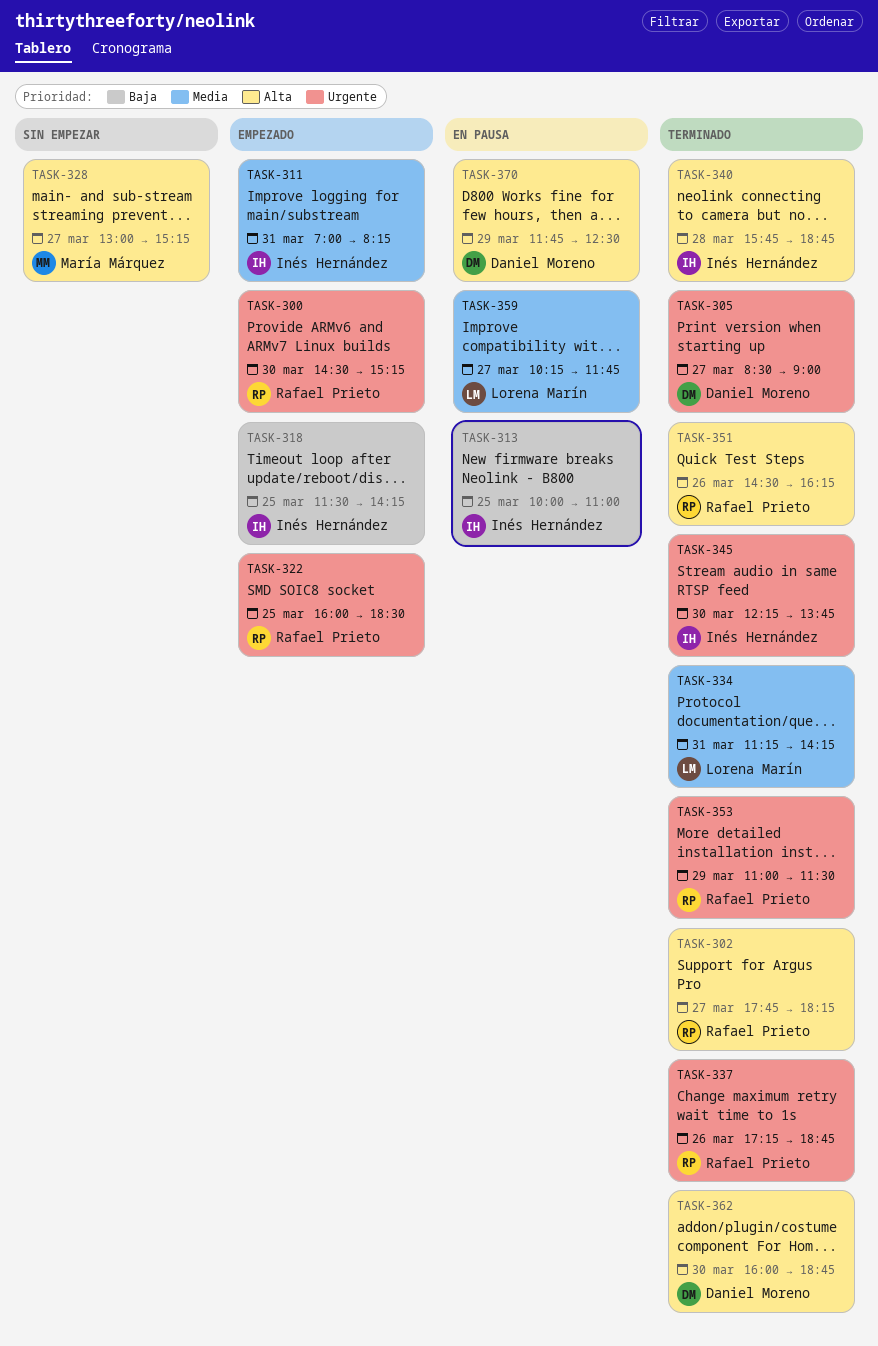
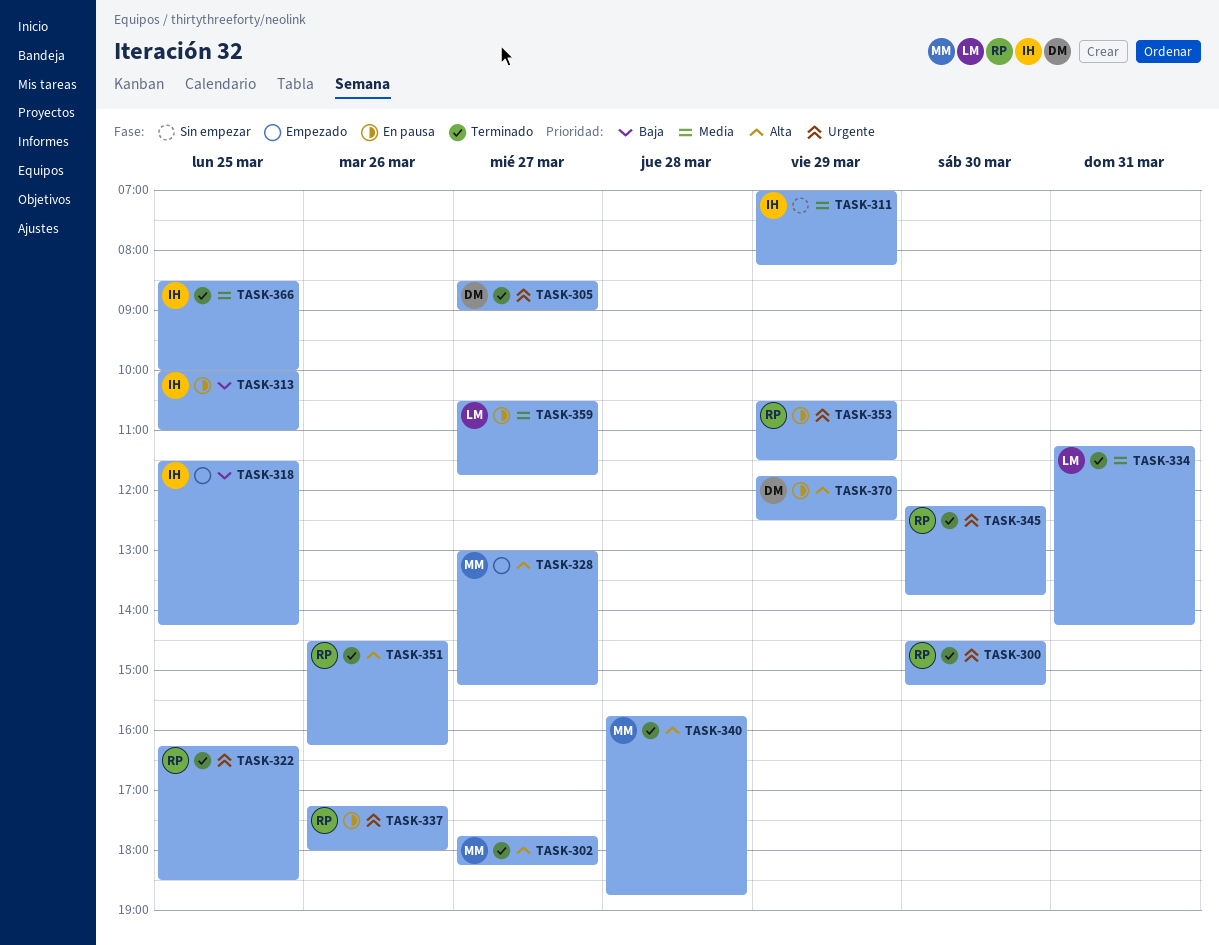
TASK-300, status: Empezado -> Terminado
TASK-302, owner: Rafael Prieto -> María Márquez
TASK-311, status: Empezado -> Sin empezar
TASK-311, day: Mar 31 -> Mar 29
TASK-322, status: Empezado -> Terminado
TASK-322, begins: 16:00 -> 16:15
TASK-328, status: Sin empezar -> Empezado
TASK-337, status: Terminado -> En pausa
TASK-337, ends: 18:45 -> 18:00
TASK-340, owner: Inés Hernández -> María Márquez
TASK-345, owner: Inés Hernández -> Rafael Prieto
TASK-353, status: Terminado -> En pausa
TASK-353, begins: 11:00 -> 10:30
TASK-359, begins: 10:15 -> 10:30
TASK-362: present -> none
TASK-366: none -> present

